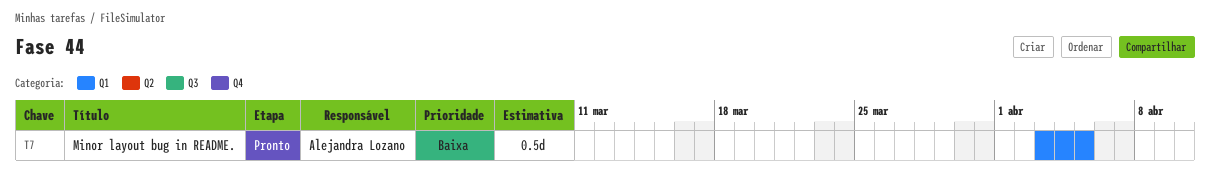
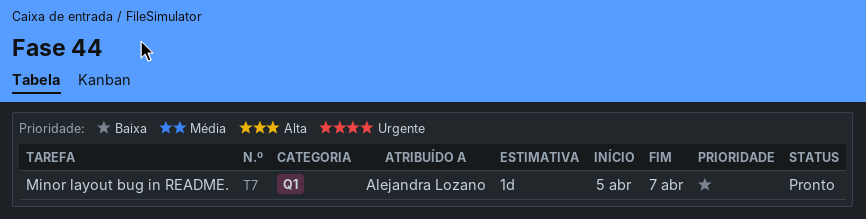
T7, estimate: 0.5d -> 1d
T7, start: Apr 3 -> Apr 5
T7, due: Apr 5 -> Apr 7

